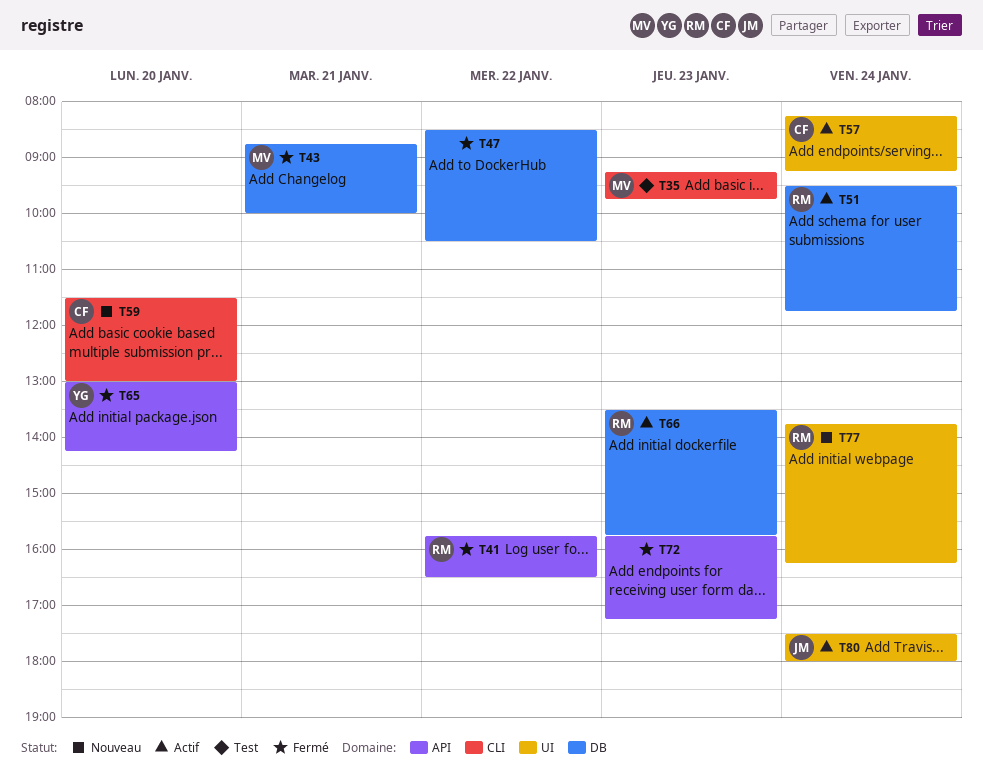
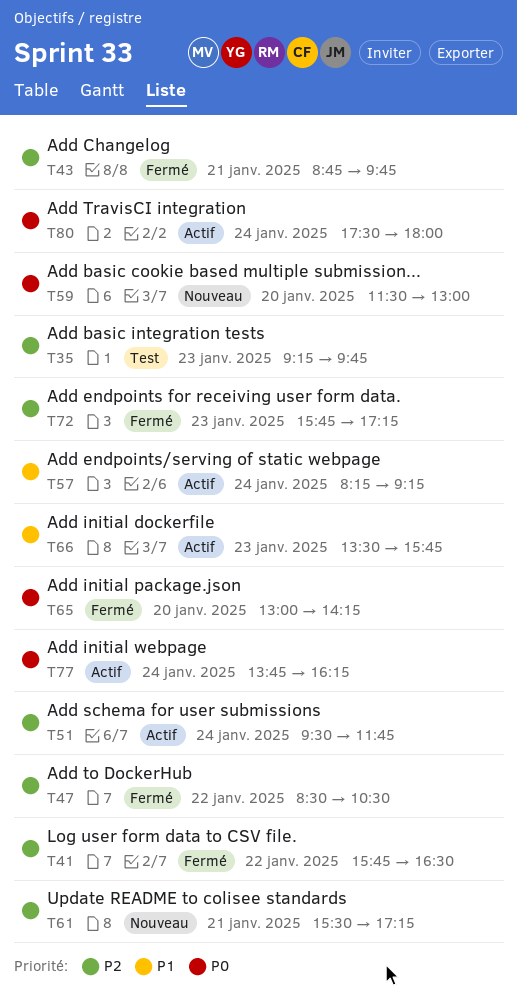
T43, ends: 10:00 -> 09:45
T61: none -> present
T77, status: Nouveau -> Actif

